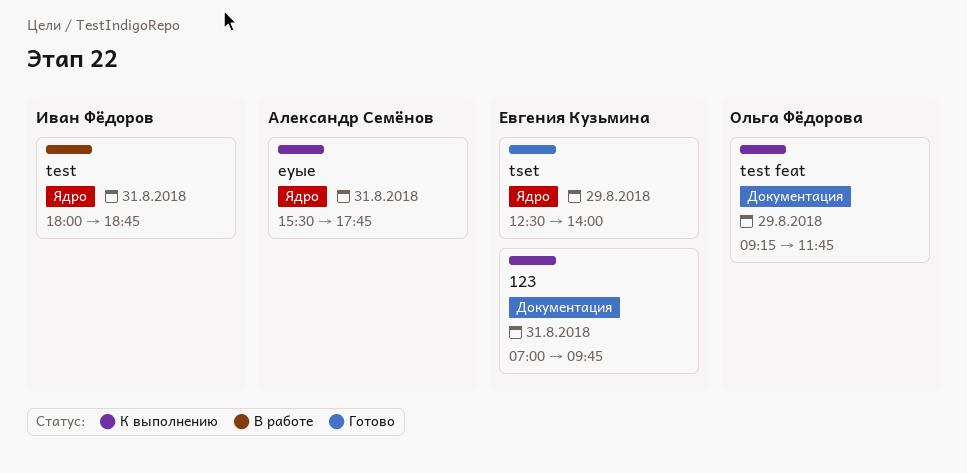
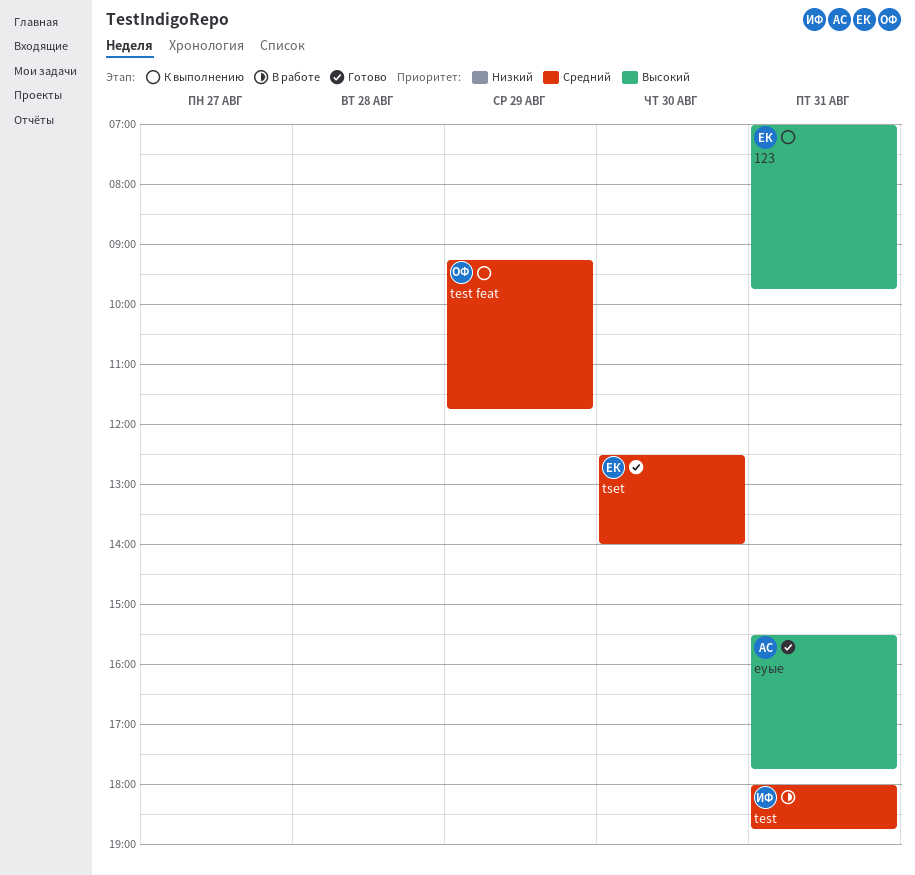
tset, day: Aug 29 -> Aug 30
еуые, status: К выполнению -> Готово

